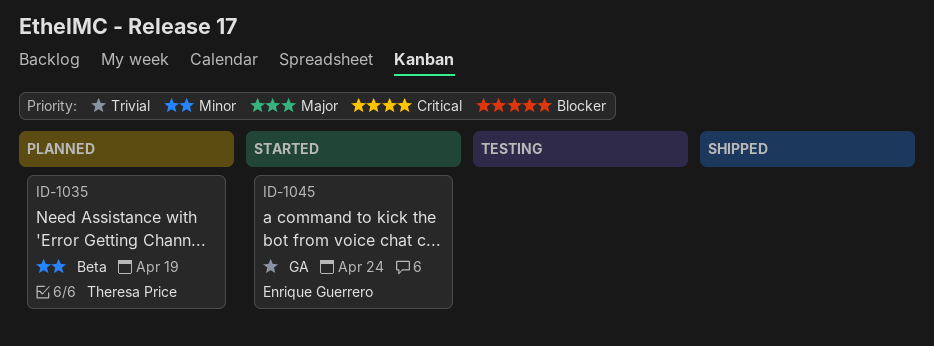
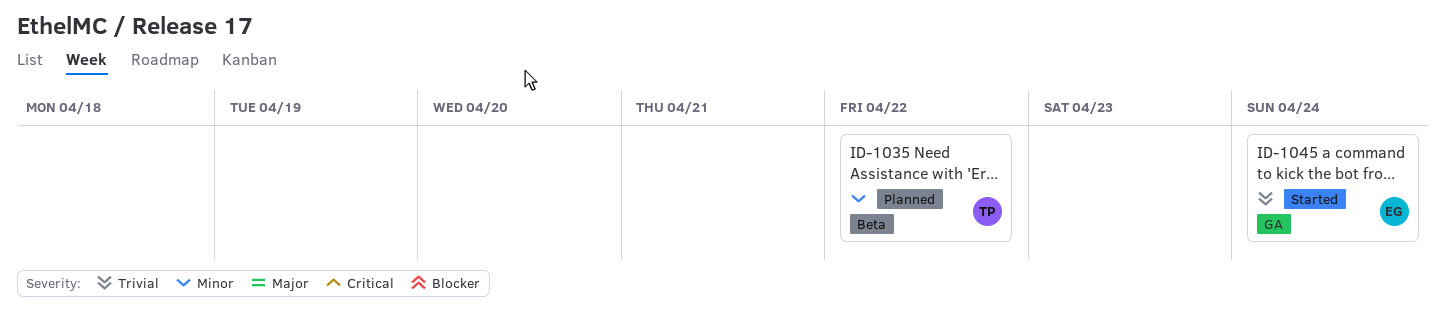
ID-1035, due: Apr 19 -> Apr 22

